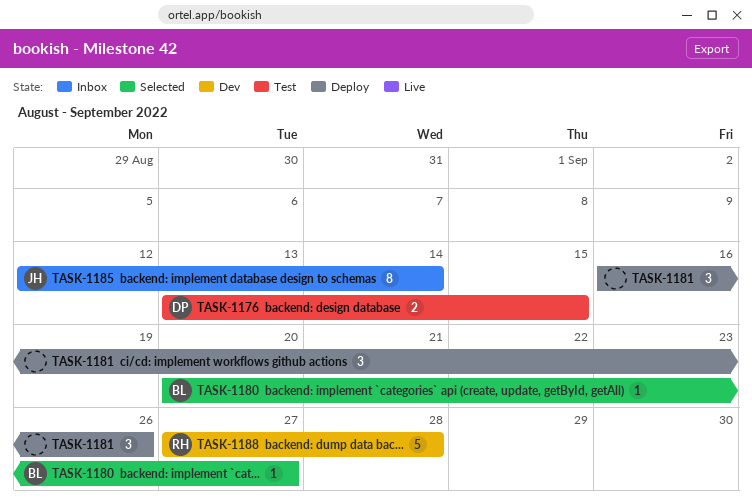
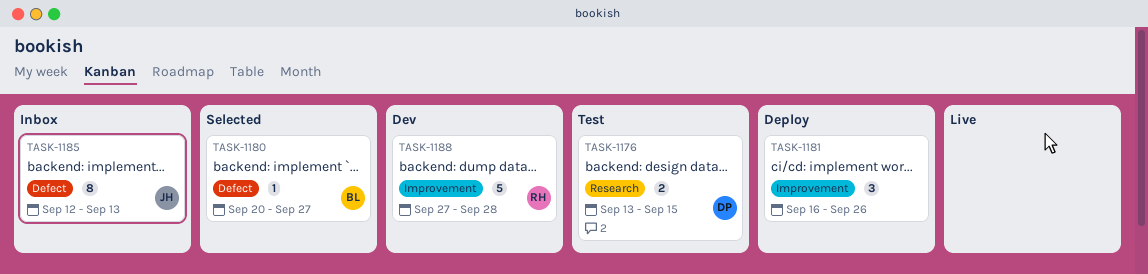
TASK-1185, due: Sep 14 -> Sep 13

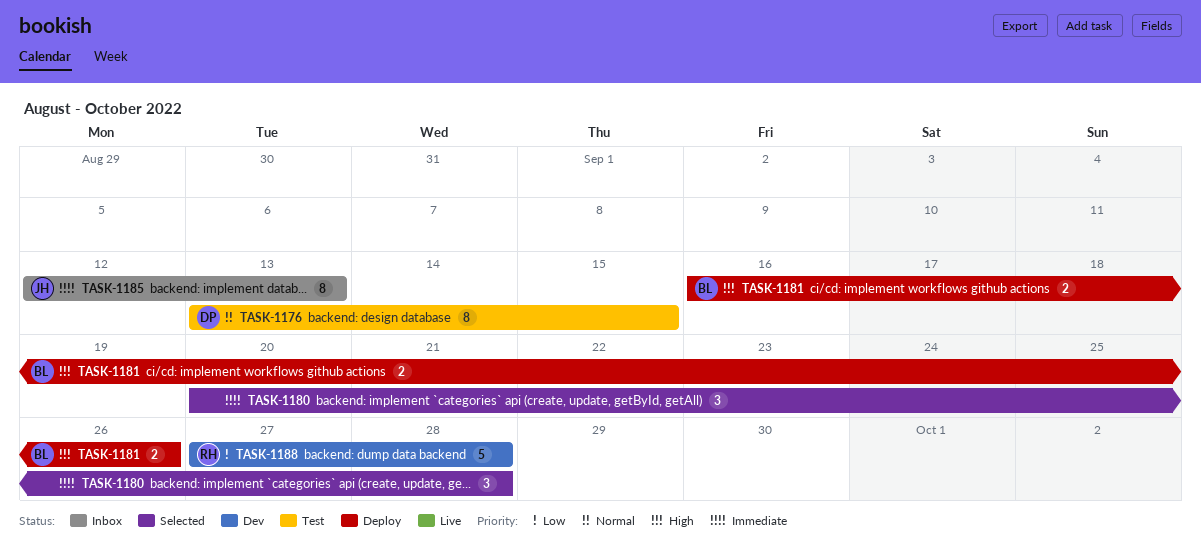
TASK-1176, estimate: 2 -> 8
TASK-1180, owner: BL -> none
TASK-1180, estimate: 1 -> 3
TASK-1180, due: Sep 27 -> Sep 28
TASK-1181, owner: none -> BL
TASK-1181, estimate: 3 -> 2

